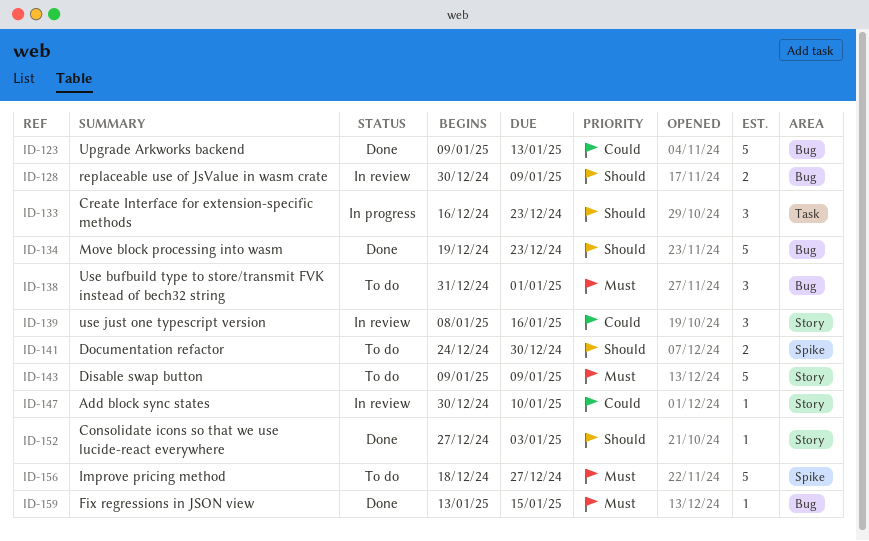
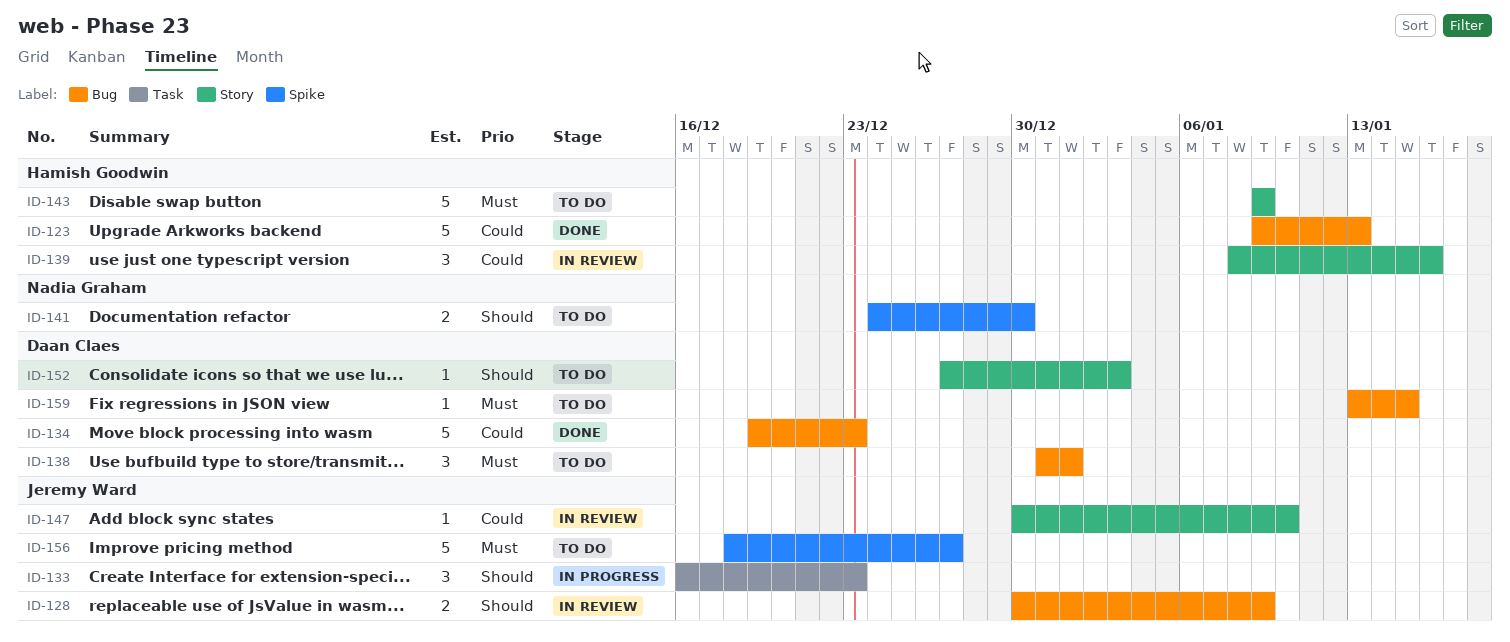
ID-134, priority: Should -> Could
ID-152, status: Done -> To do
ID-159, status: Done -> To do

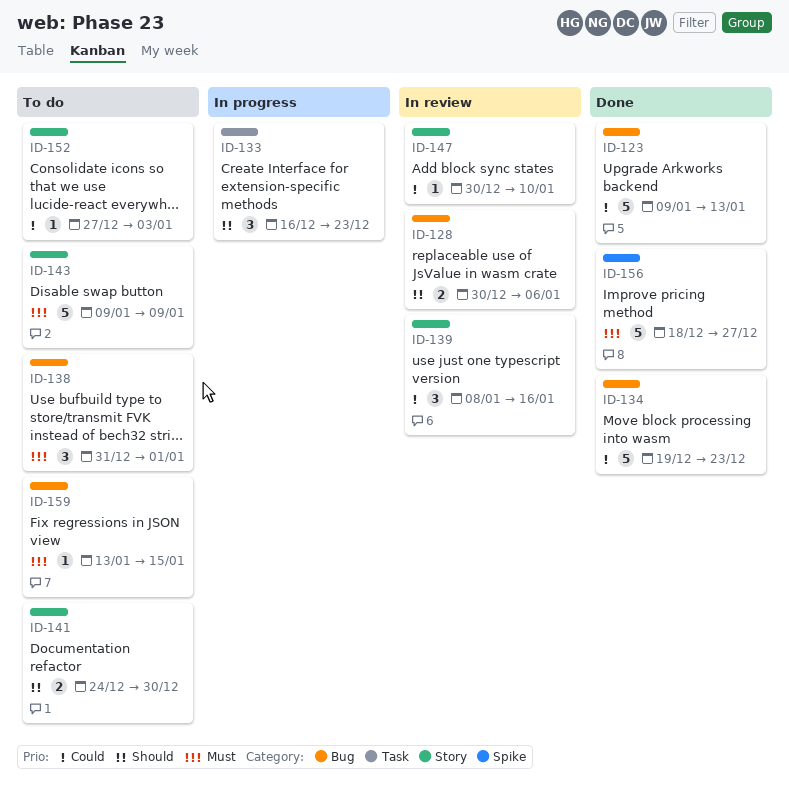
ID-128, due: Jan 9 -> Jan 6
ID-141, label: Spike -> Story
ID-152, priority: Should -> Could
ID-156, status: To do -> Done

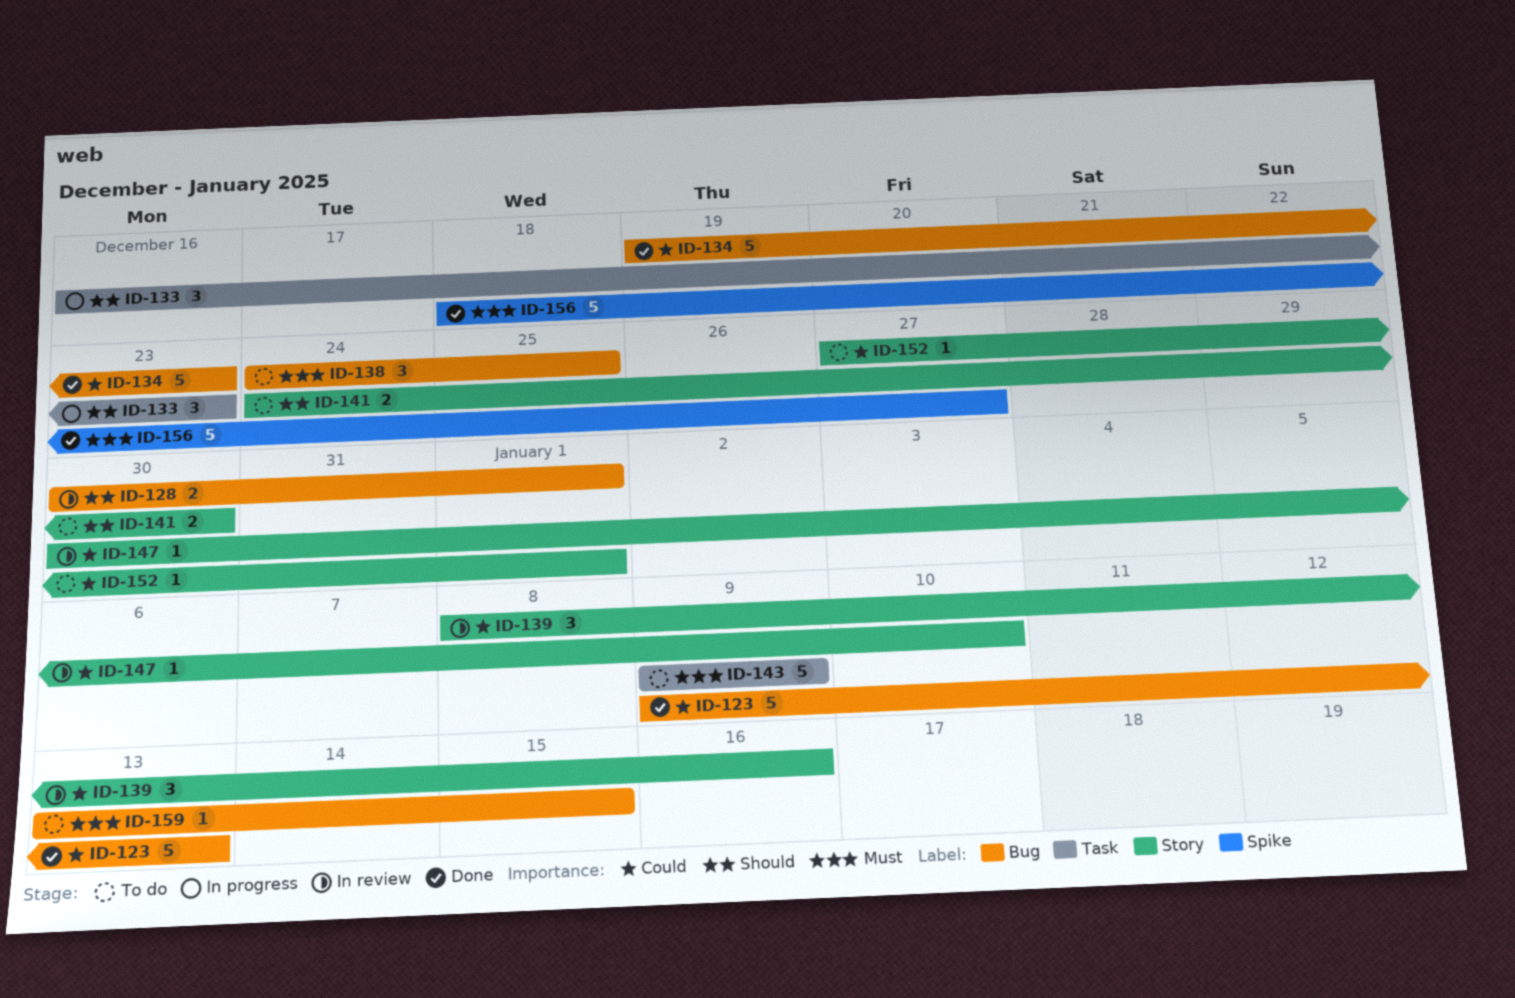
ID-128, due: Jan 6 -> Jan 1
ID-138, start: Dec 31 -> Dec 24
ID-138, due: Jan 1 -> Dec 25
ID-143, label: Story -> Task
ID-152, due: Jan 3 -> Jan 1

